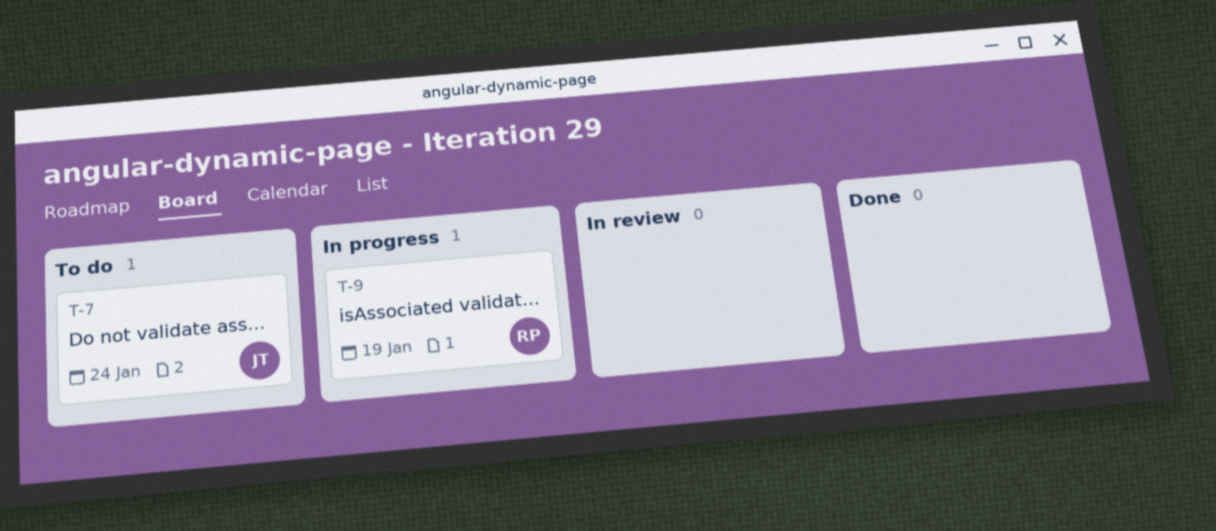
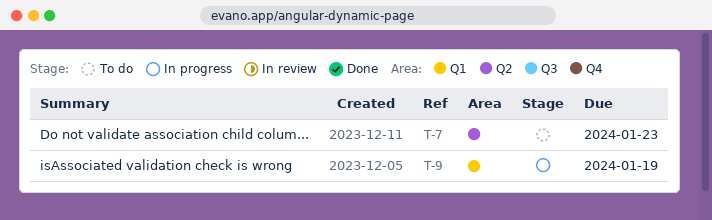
T-7, due: Jan 24 -> Jan 23

